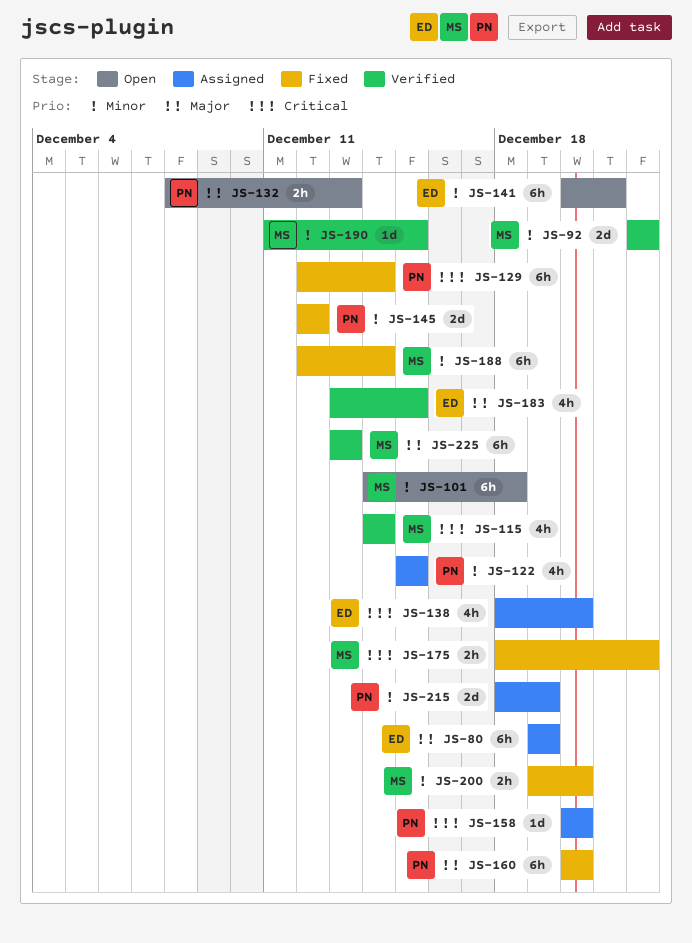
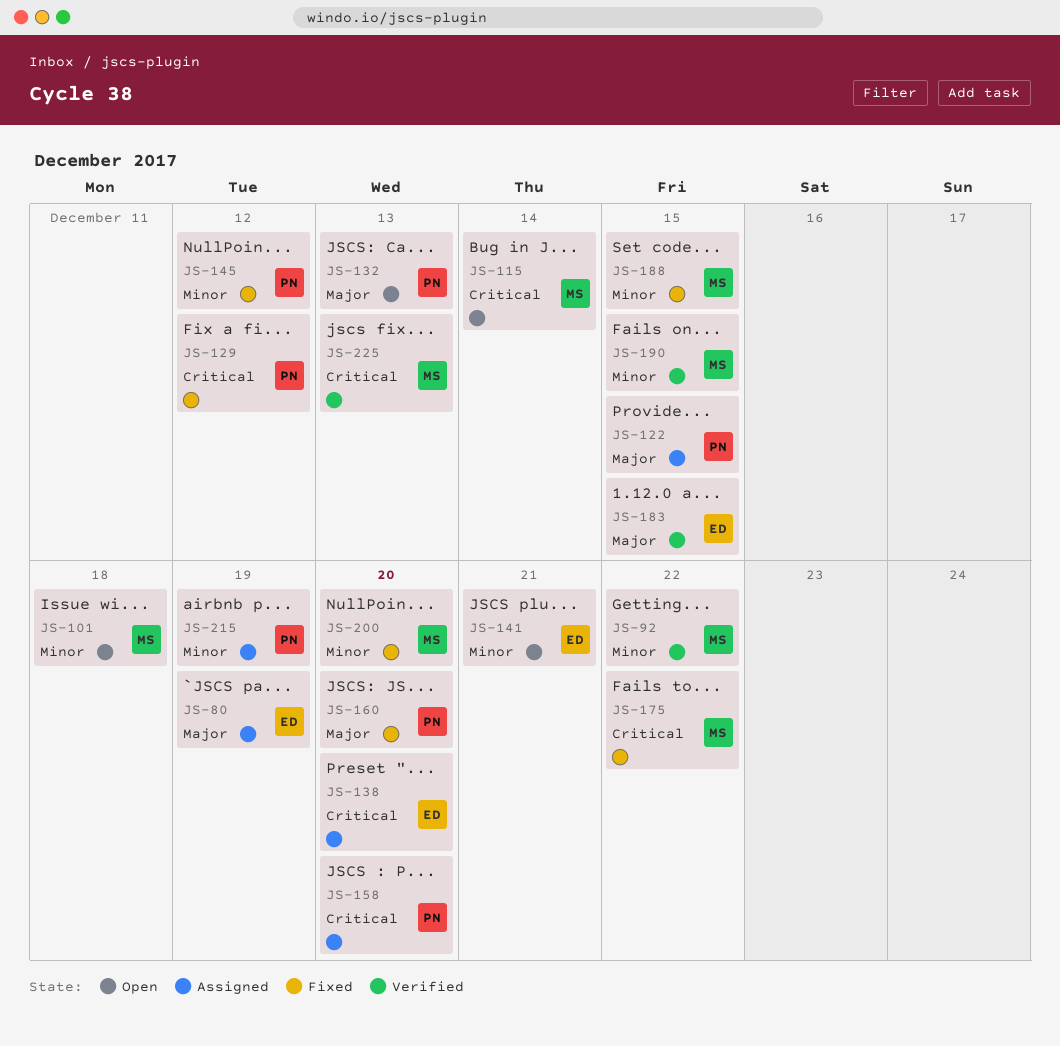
JS-115, status: Verified -> Open
JS-122, priority: Minor -> Major
JS-129, due: Dec 14 -> Dec 12
JS-188, due: Dec 14 -> Dec 15
JS-225, priority: Major -> Critical

